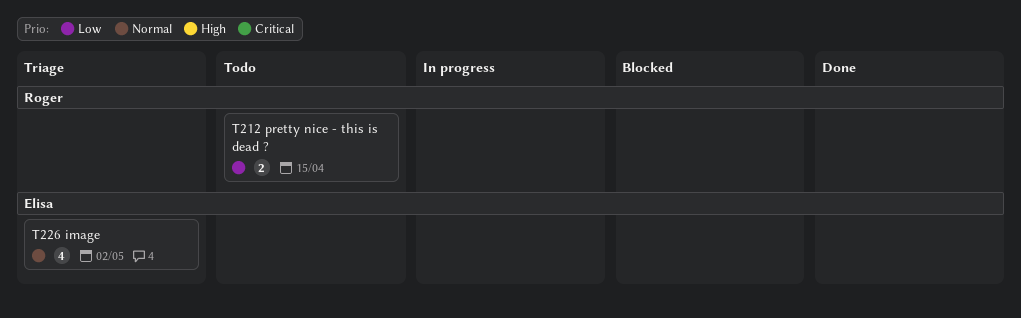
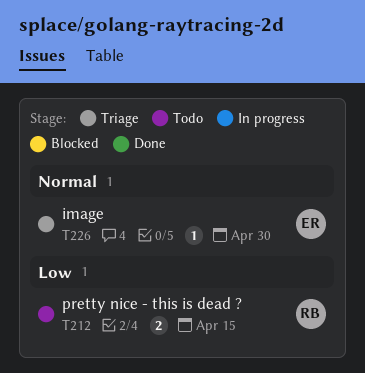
T226, estimate: 4 -> 1
T226, due: May 2 -> Apr 30

